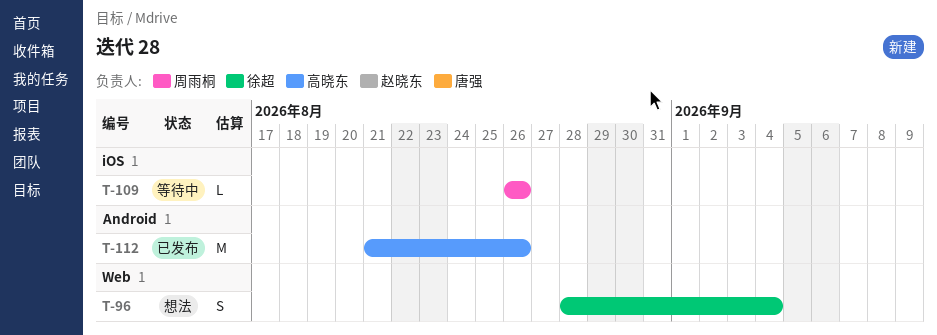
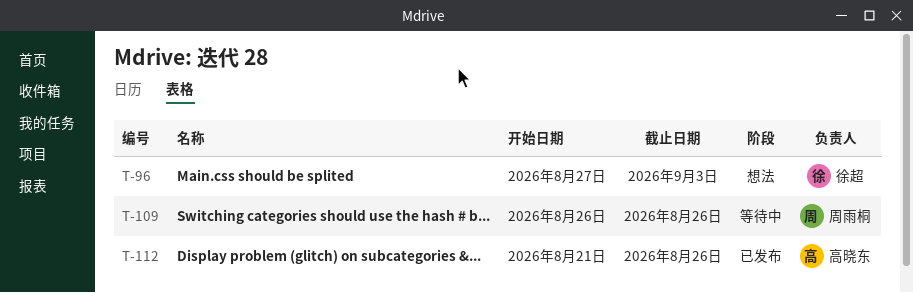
T-96, start: Aug 28 -> Aug 27
T-96, due: Sep 4 -> Sep 3

